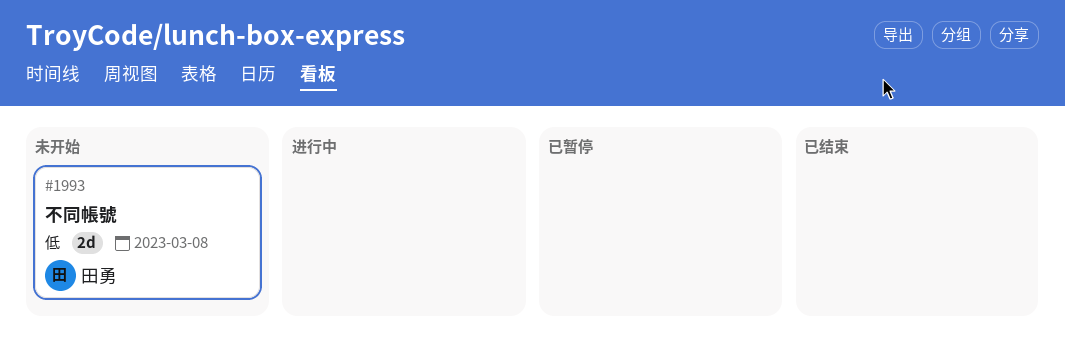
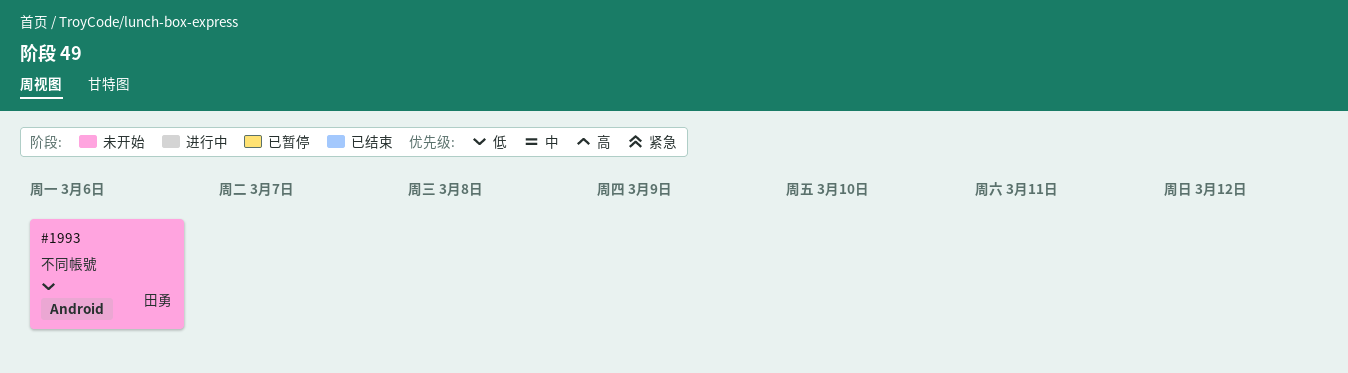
#1993, due: Mar 8 -> Mar 6

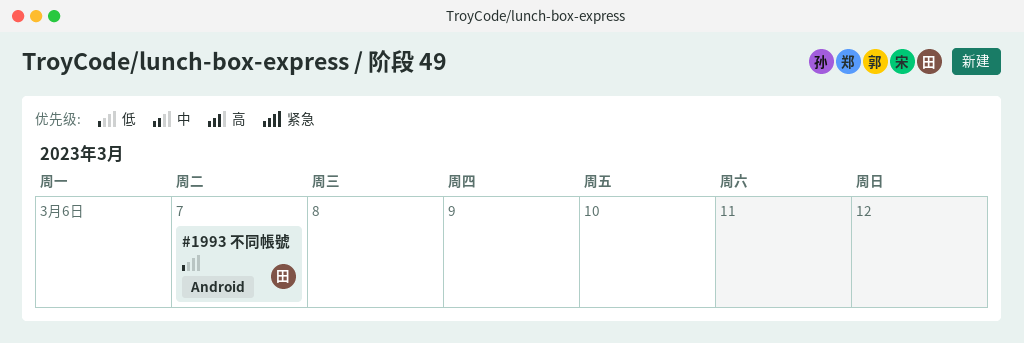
#1993, due: Mar 6 -> Mar 7

